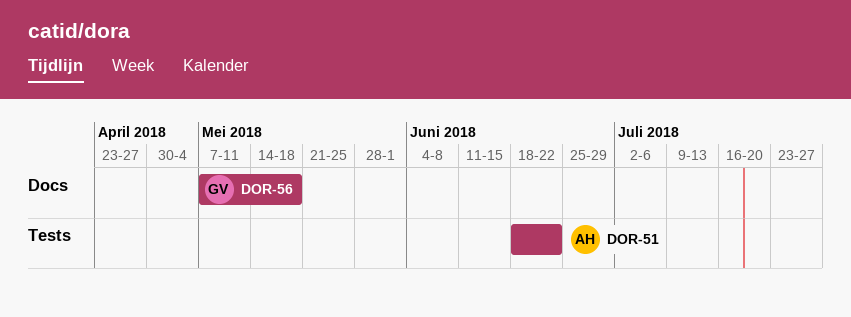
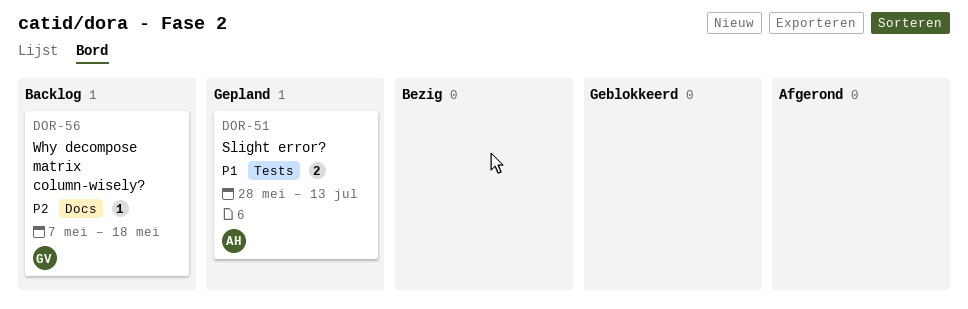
DOR-51, start: Jun 18 -> May 28
DOR-51, due: Jun 22 -> Jul 13

